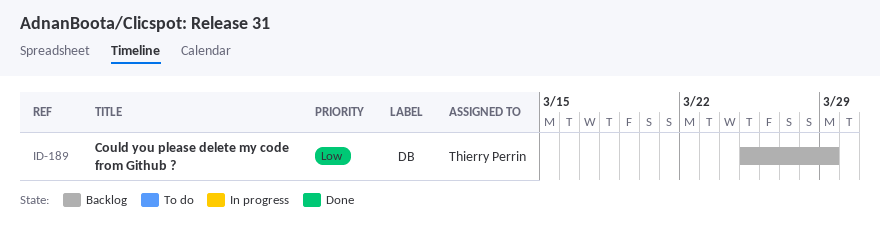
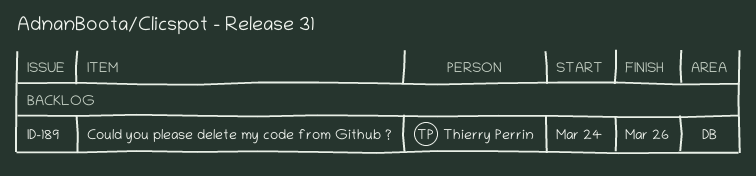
ID-189, start: Mar 25 -> Mar 24
ID-189, due: Mar 29 -> Mar 26

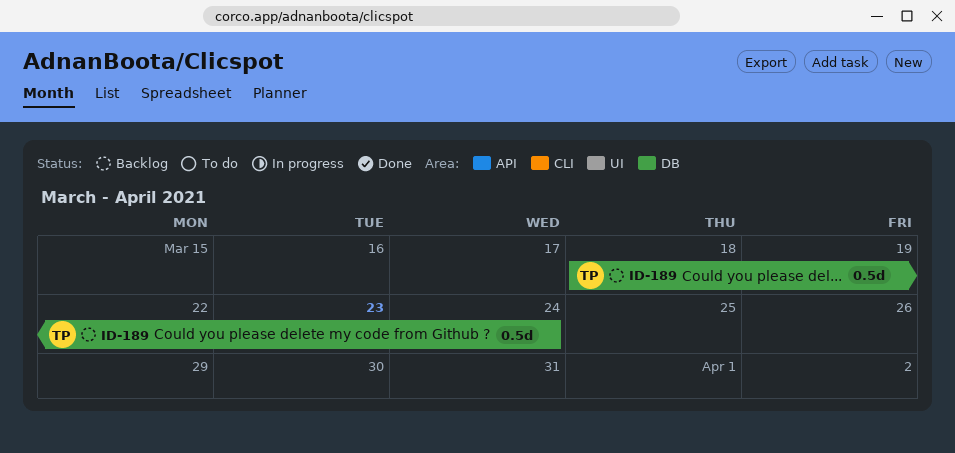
ID-189, start: Mar 24 -> Mar 18
ID-189, due: Mar 26 -> Mar 24

